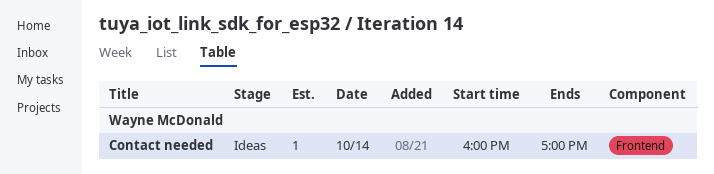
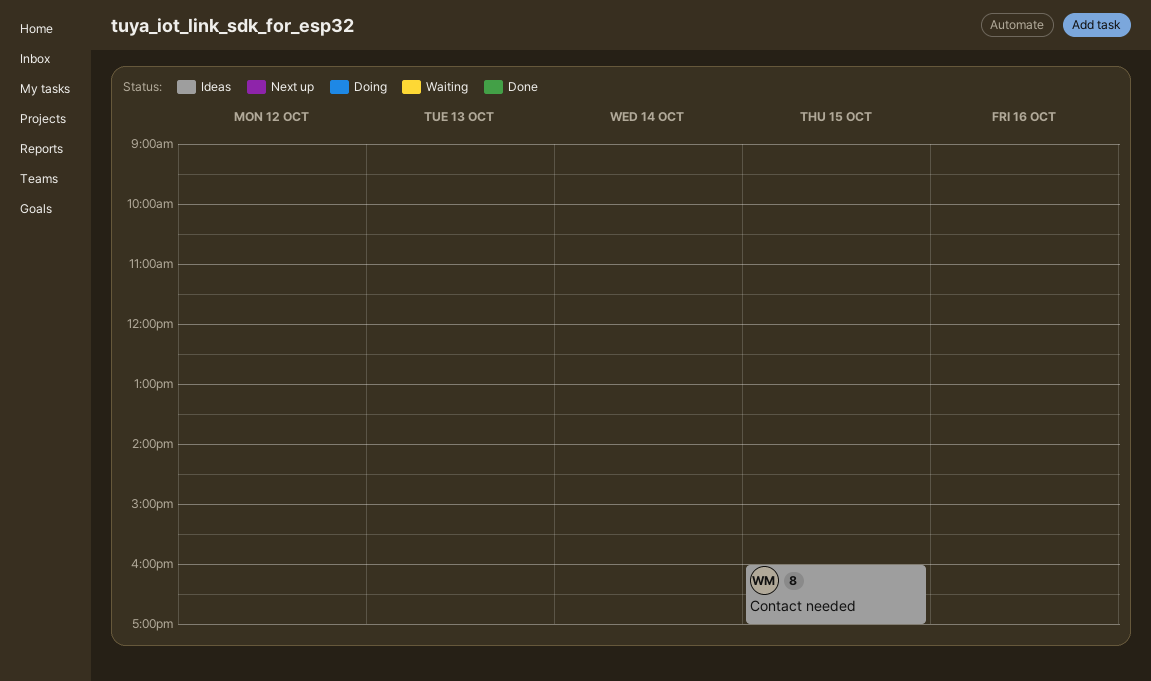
Contact needed, estimate: 1 -> 8
Contact needed, day: Oct 14 -> Oct 15

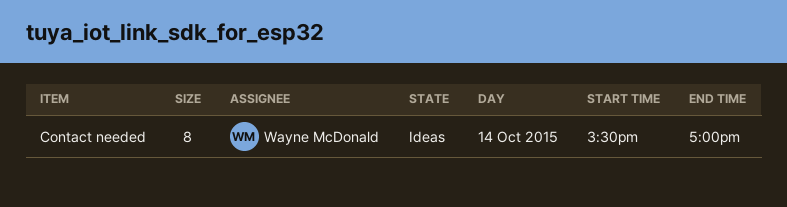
Contact needed, day: Oct 15 -> Oct 14
Contact needed, begins: 16:00 -> 15:30

